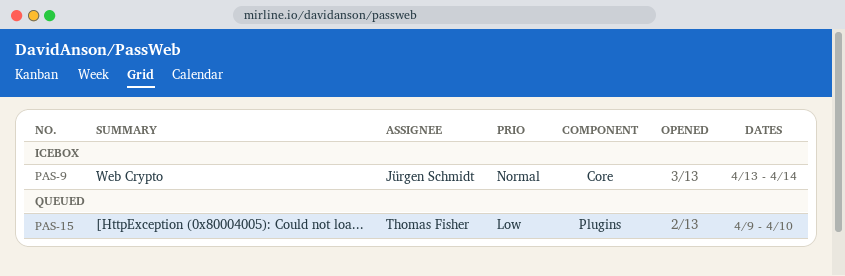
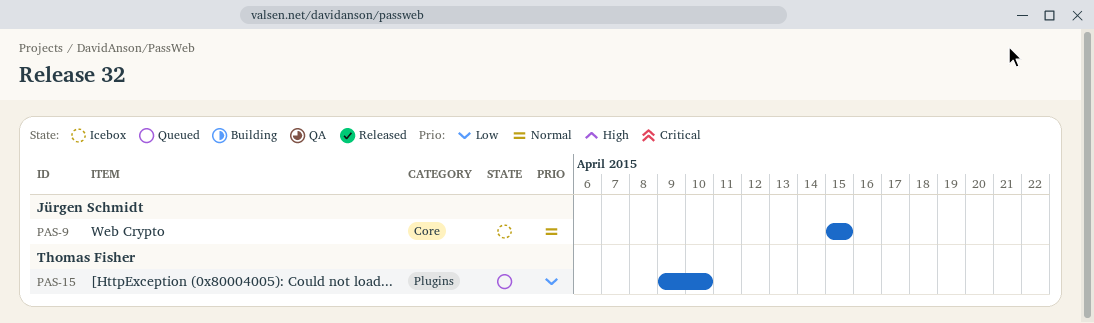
PAS-9, start: Apr 13 -> Apr 15
PAS-9, due: Apr 14 -> Apr 15

